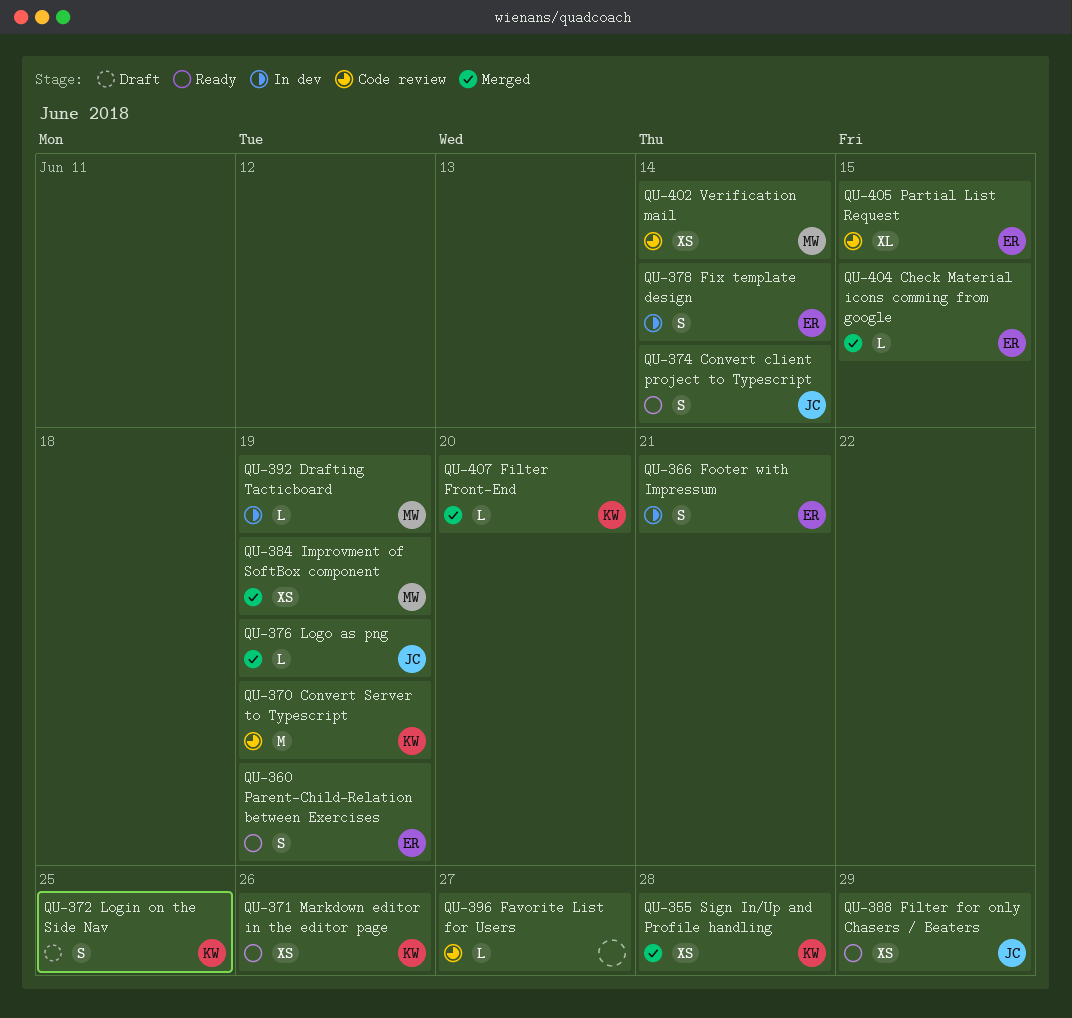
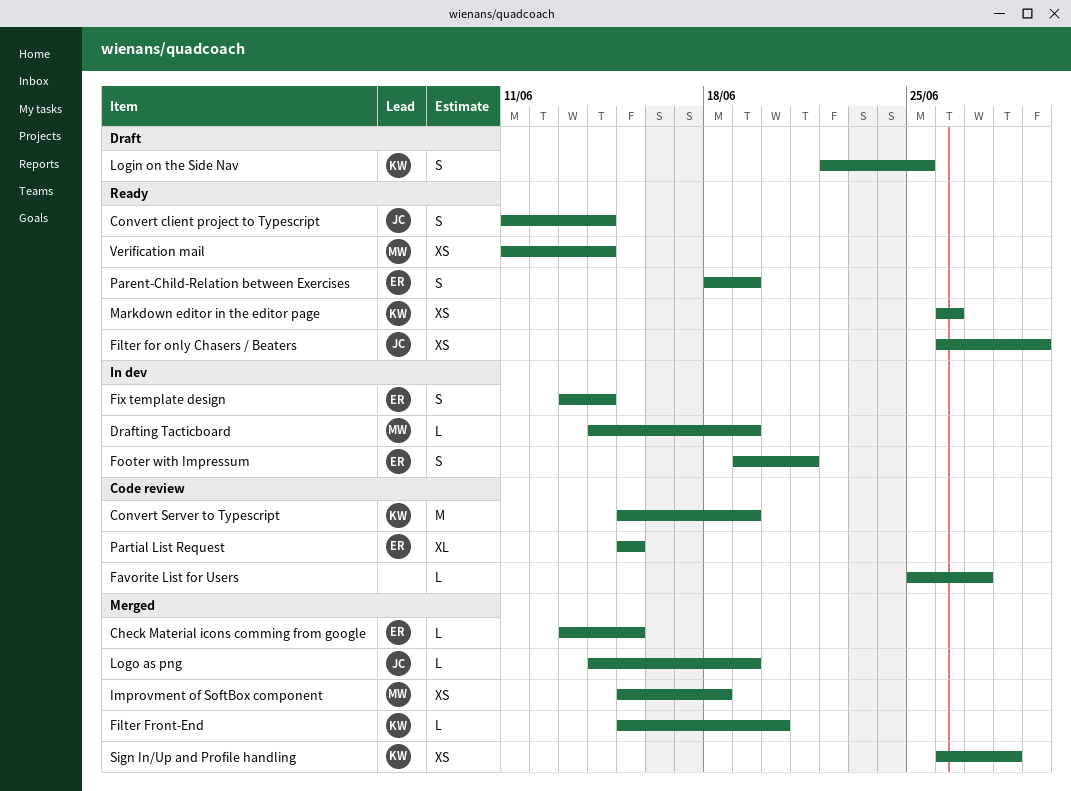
Improvment of SoftBox component, due: Jun 19 -> Jun 18
Verification mail, status: Code review -> Ready

